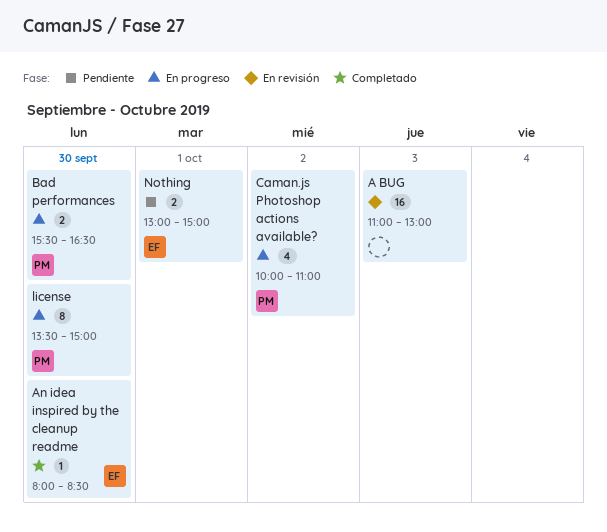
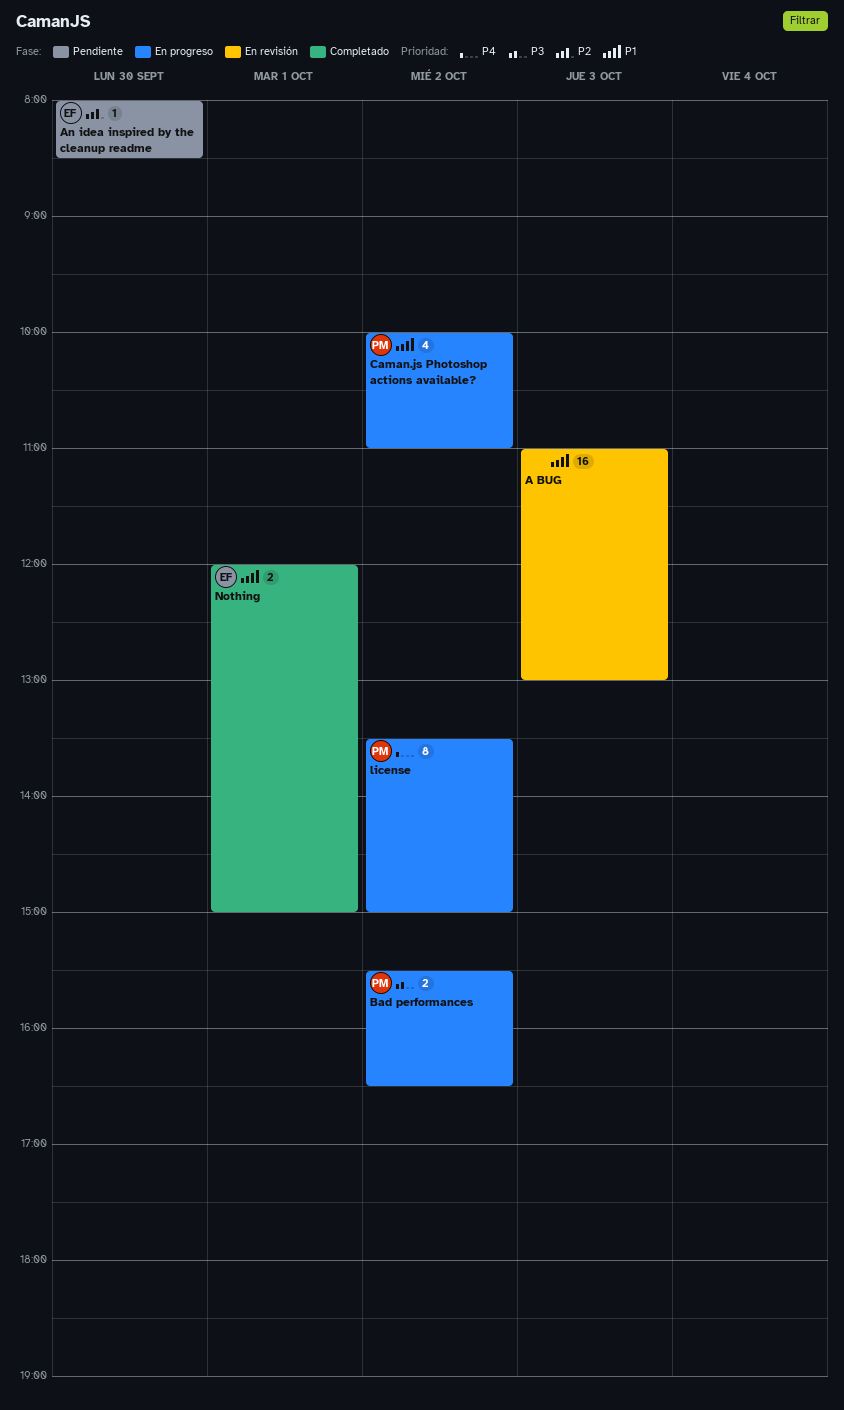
An idea inspired by the cleanup readme, status: Completado -> Pendiente
Bad performances, day: Sep 30 -> Oct 2
license, day: Sep 30 -> Oct 2
Nothing, status: Pendiente -> Completado
Nothing, begins: 13:00 -> 12:00

